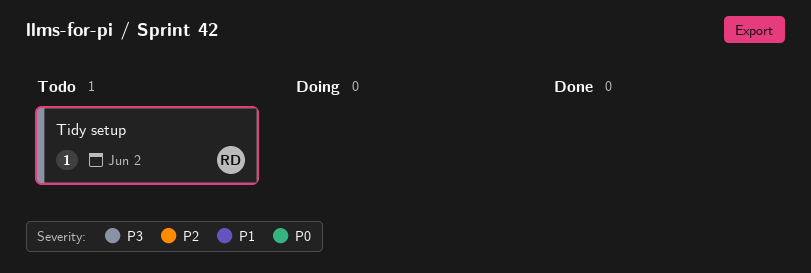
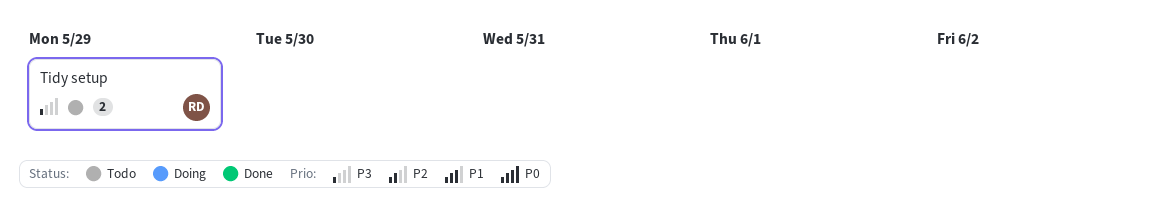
Tidy setup, estimate: 1 -> 2
Tidy setup, due: Jun 2 -> May 29

